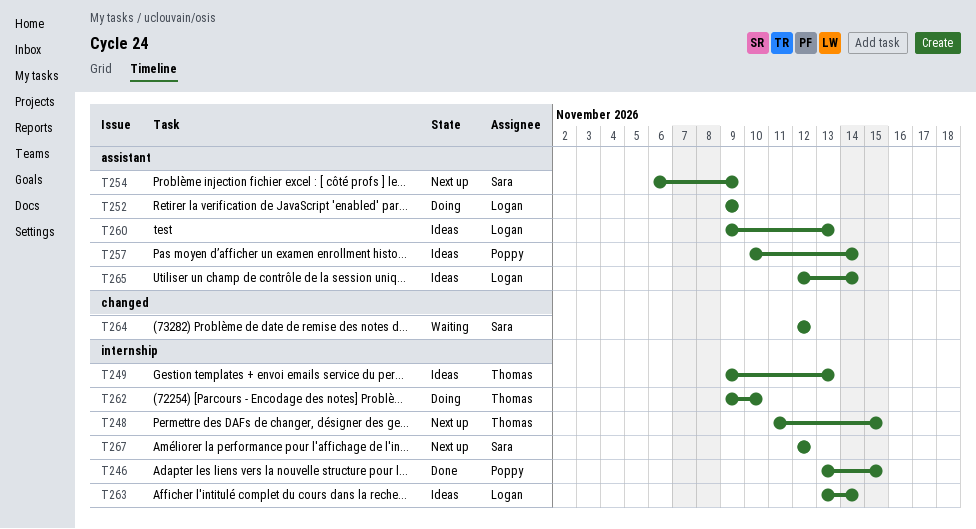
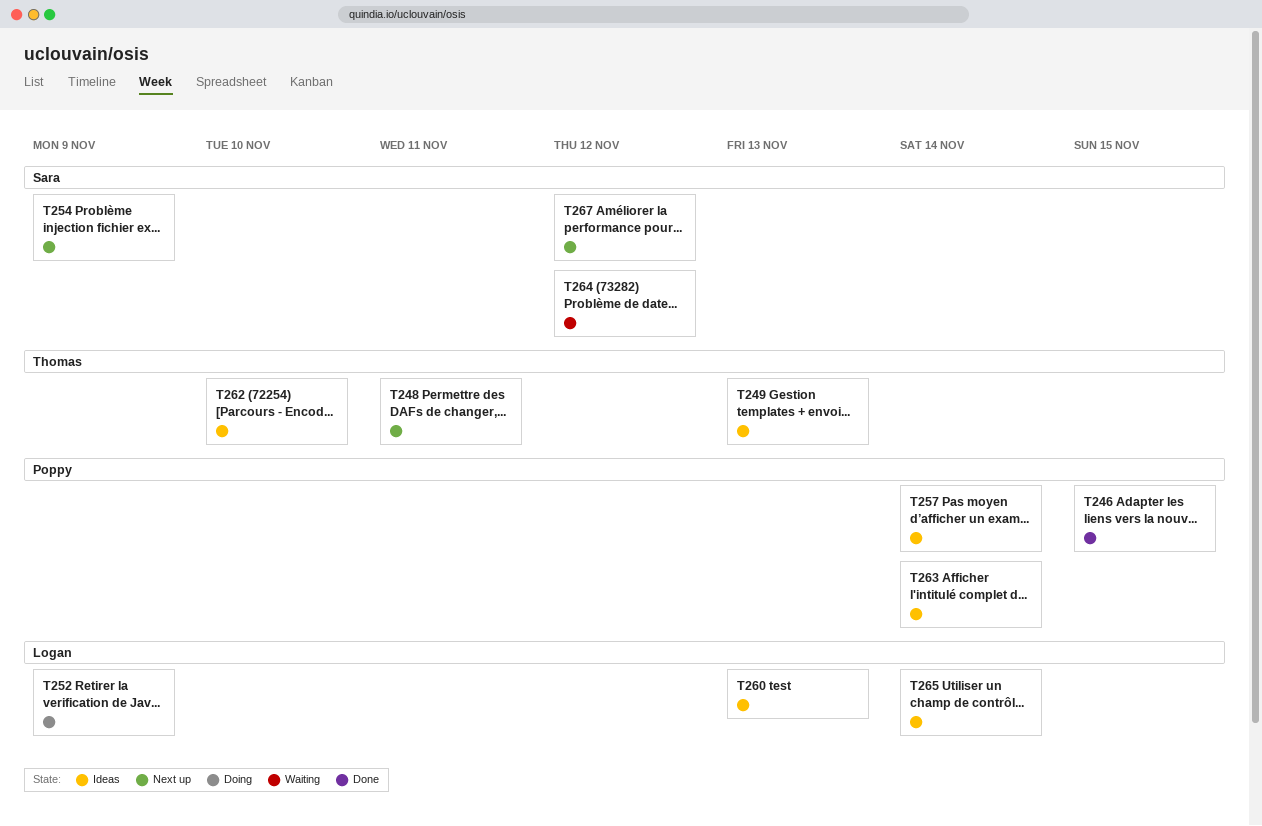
T248, due: Nov 15 -> Nov 11
T262, status: Doing -> Ideas
T263, owner: Logan -> Poppy

